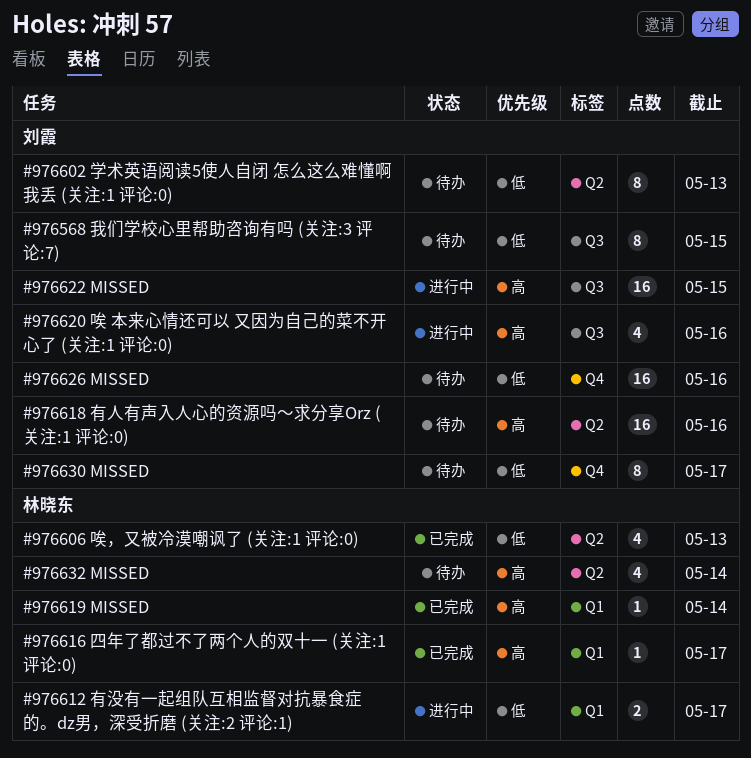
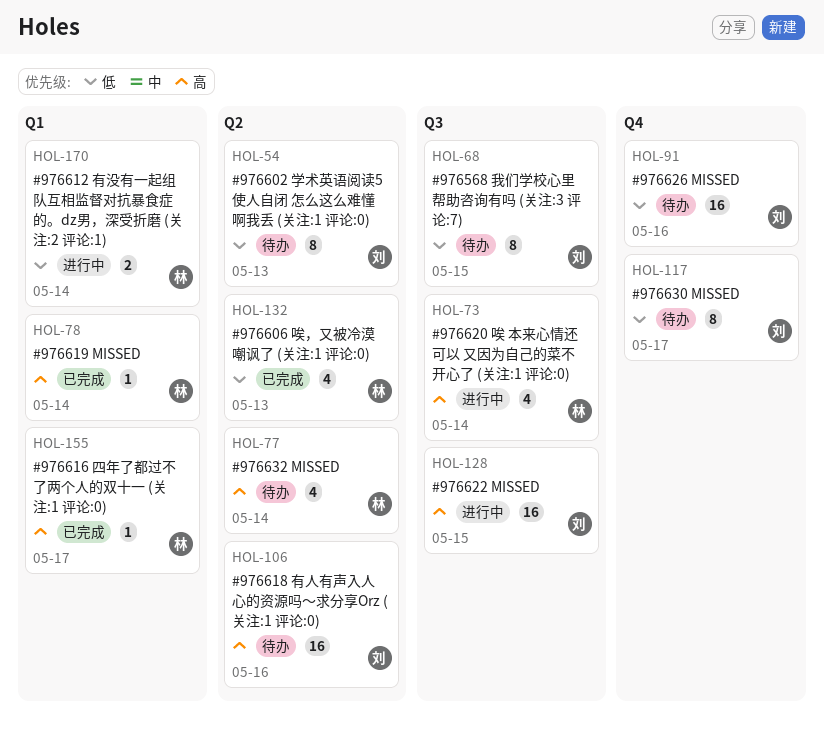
#976612 有没有一起组队互相监督对抗暴食症的。dz男，深受折磨 (关注:2 评论:1), due: May 17 -> May 14
#976620 唉 本来心情还可以 又因为自己的菜不开心了 (关注:1 评论:0), owner: 刘霞 -> 林晓东
#976620 唉 本来心情还可以 又因为自己的菜不开心了 (关注:1 评论:0), due: May 16 -> May 14

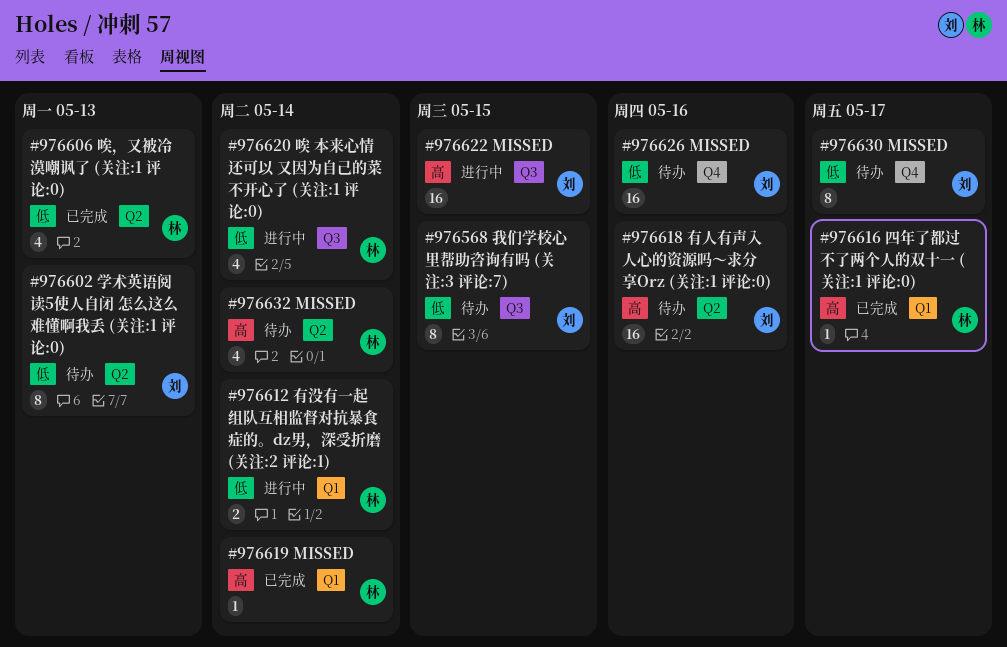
#976620 唉 本来心情还可以 又因为自己的菜不开心了 (关注:1 评论:0), priority: 高 -> 低

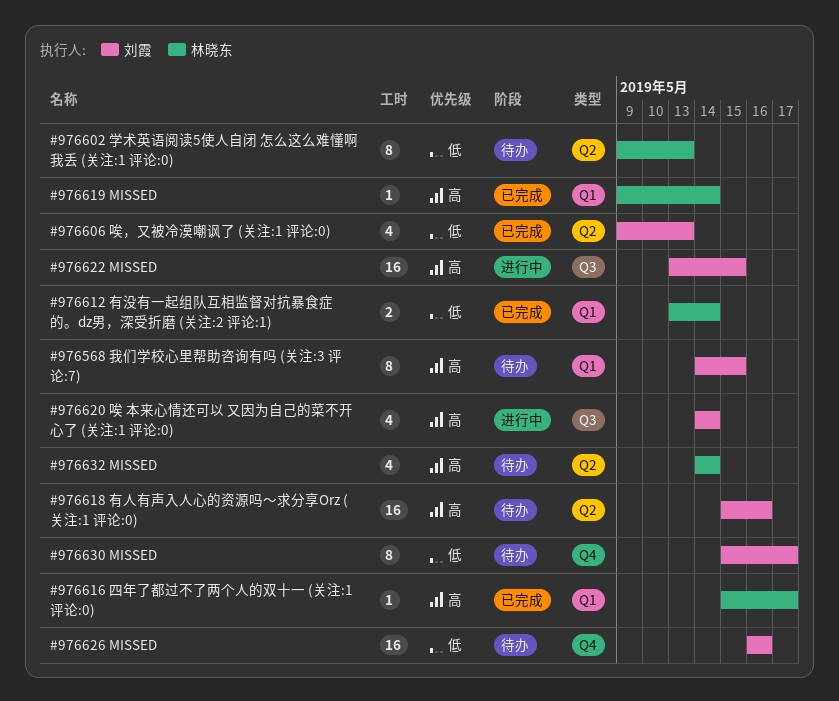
#976568 我们学校心里帮助咨询有吗 (关注:3 评论:7), priority: 低 -> 高
#976568 我们学校心里帮助咨询有吗 (关注:3 评论:7), label: Q3 -> Q1
#976602 学术英语阅读5使人自闭 怎么这么难懂啊我丢 (关注:1 评论:0), owner: 刘霞 -> 林晓东
#976606 唉，又被冷漠嘲讽了 (关注:1 评论:0), owner: 林晓东 -> 刘霞
#976612 有没有一起组队互相监督对抗暴食症的。dz男，深受折磨 (关注:2 评论:1), status: 进行中 -> 已完成
#976620 唉 本来心情还可以 又因为自己的菜不开心了 (关注:1 评论:0), owner: 林晓东 -> 刘霞
#976620 唉 本来心情还可以 又因为自己的菜不开心了 (关注:1 评论:0), priority: 低 -> 高

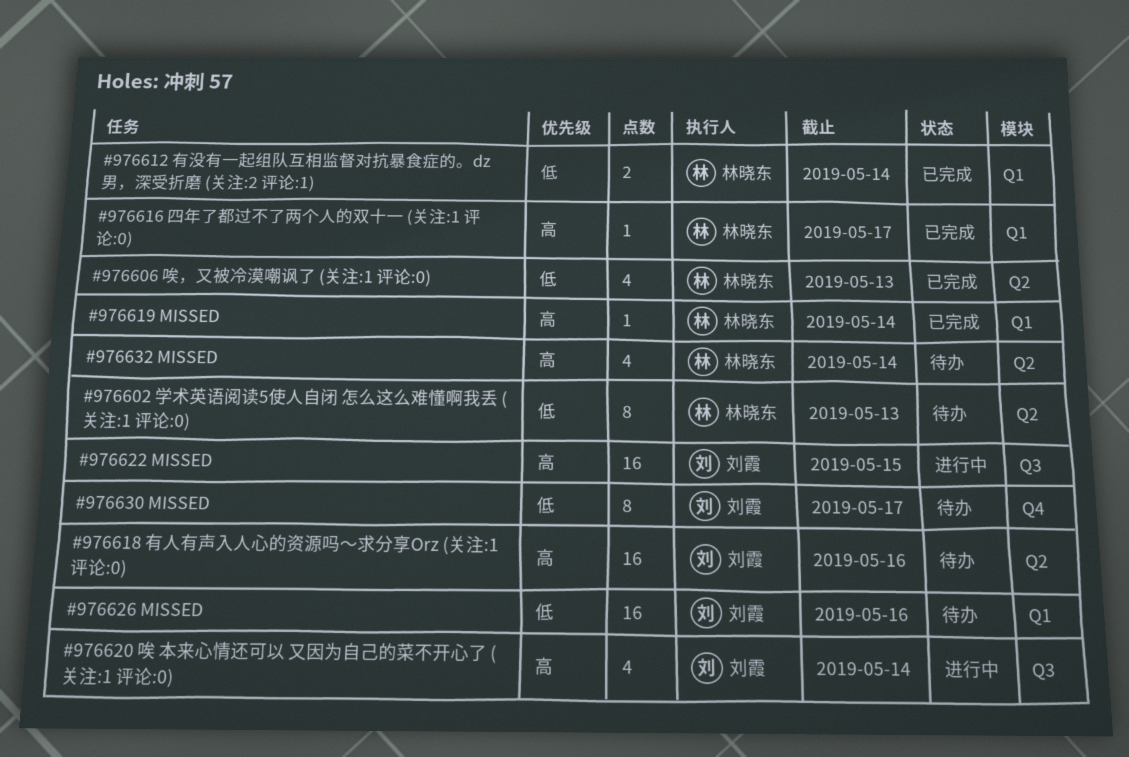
#976568 我们学校心里帮助咨询有吗 (关注:3 评论:7): present -> none
#976606 唉，又被冷漠嘲讽了 (关注:1 评论:0), owner: 刘霞 -> 林晓东
#976626 MISSED, label: Q4 -> Q1

